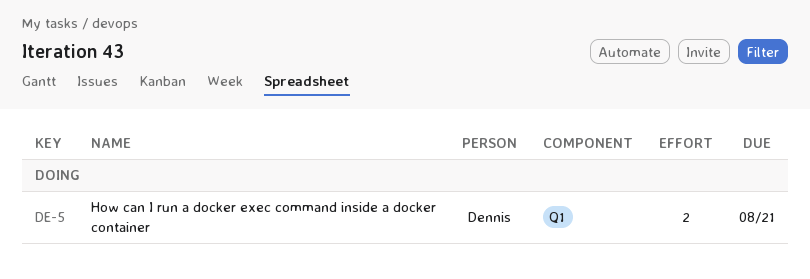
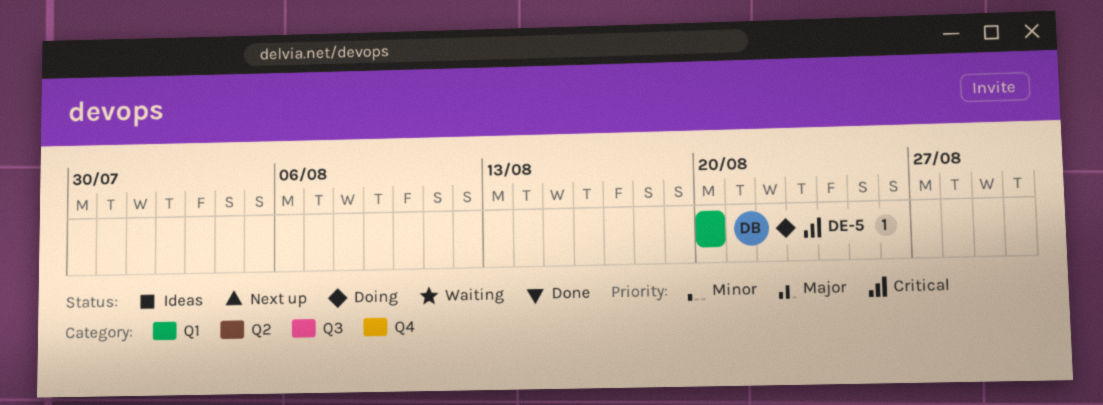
DE-5, estimate: 2 -> 1
DE-5, due: Aug 21 -> Aug 20

